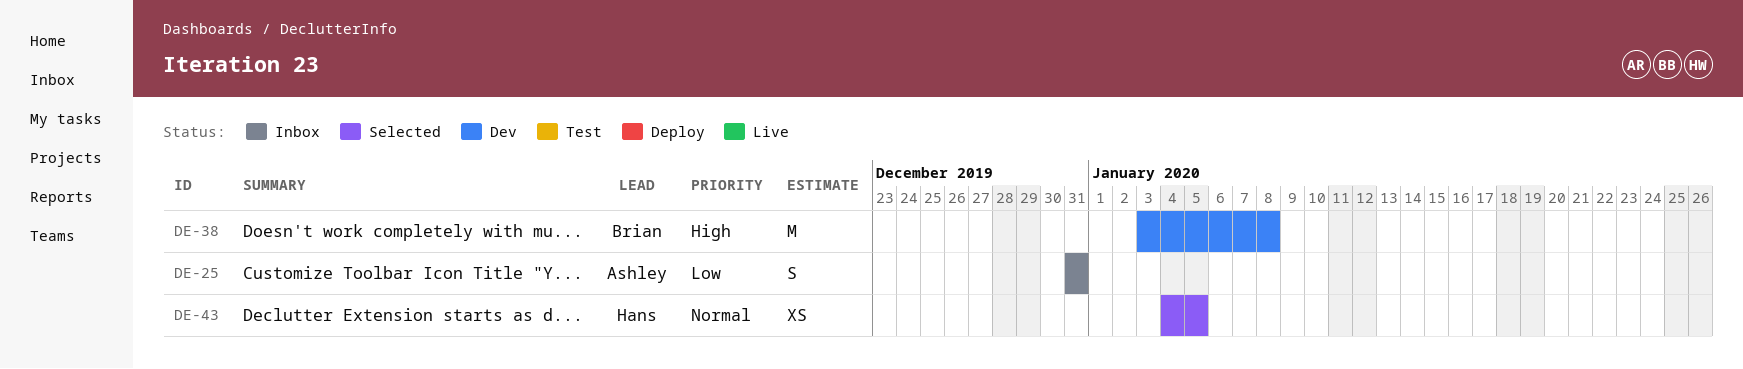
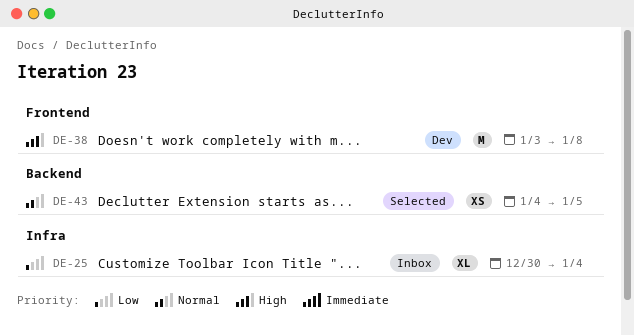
DE-25, estimate: S -> XL
DE-25, start: Dec 31 -> Dec 30
DE-25, due: Dec 31 -> Jan 4

